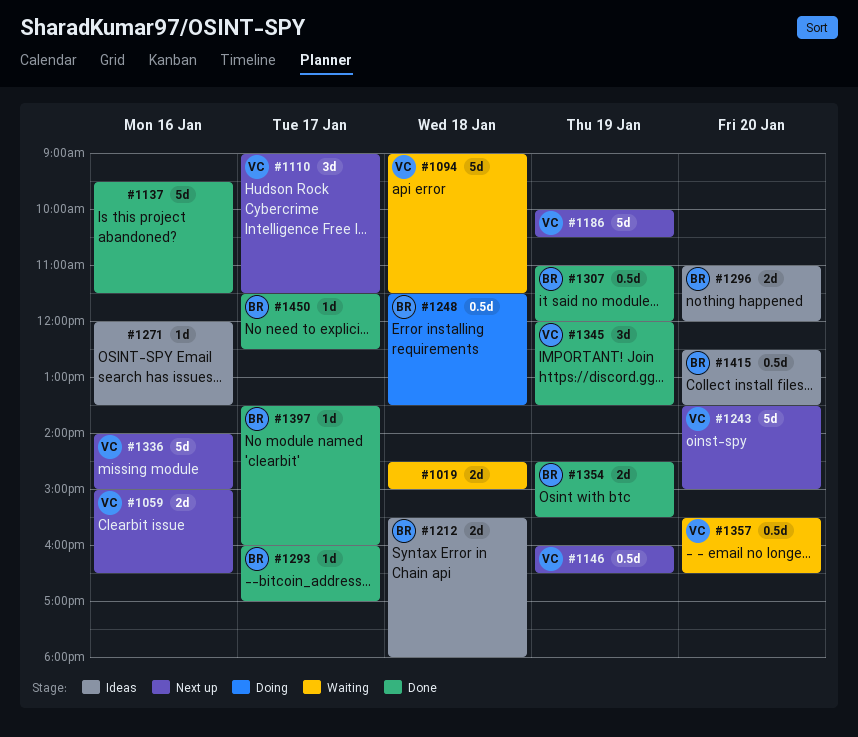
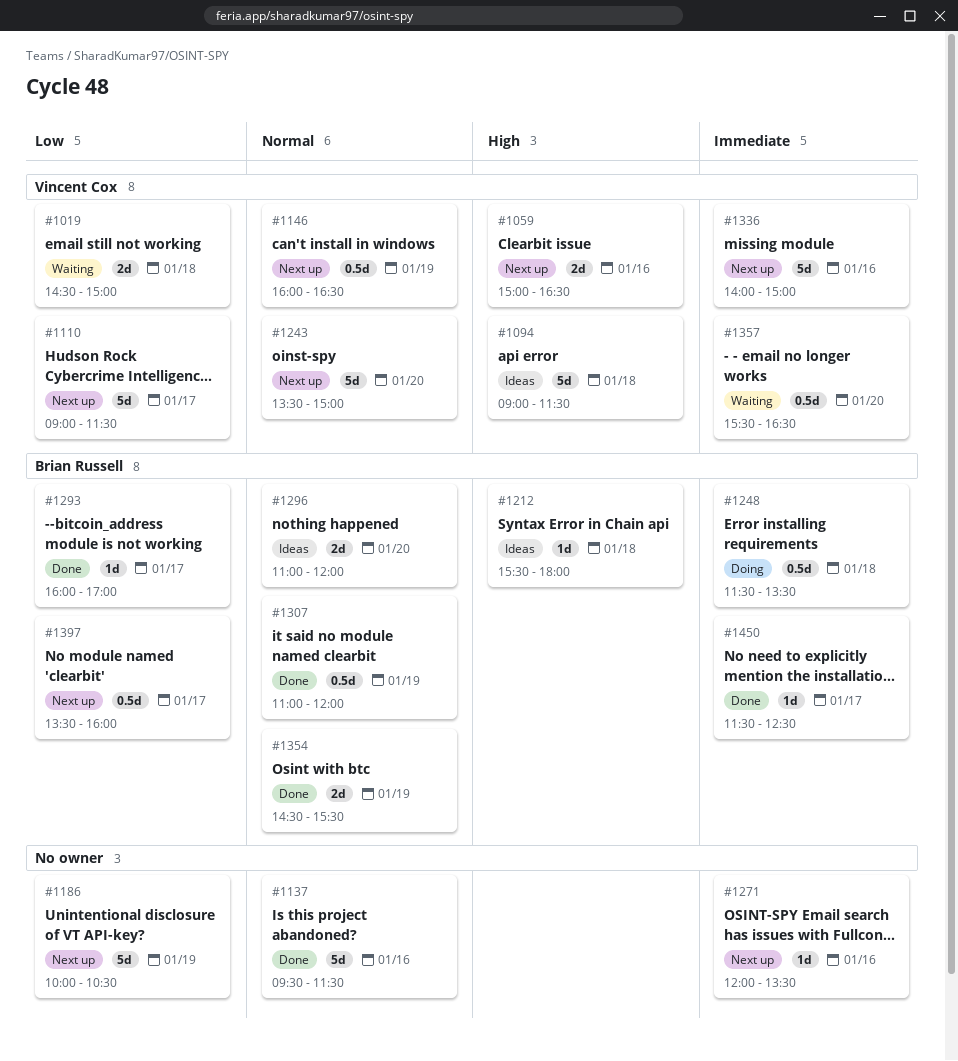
#1019, owner: none -> Vincent Cox
#1094, status: Waiting -> Ideas
#1110, estimate: 3d -> 5d
#1186, owner: Vincent Cox -> none
#1212, estimate: 2d -> 1d
#1271, status: Ideas -> Next up
#1345: present -> none
#1397, status: Done -> Next up
#1397, estimate: 1d -> 0.5d
#1415: present -> none

